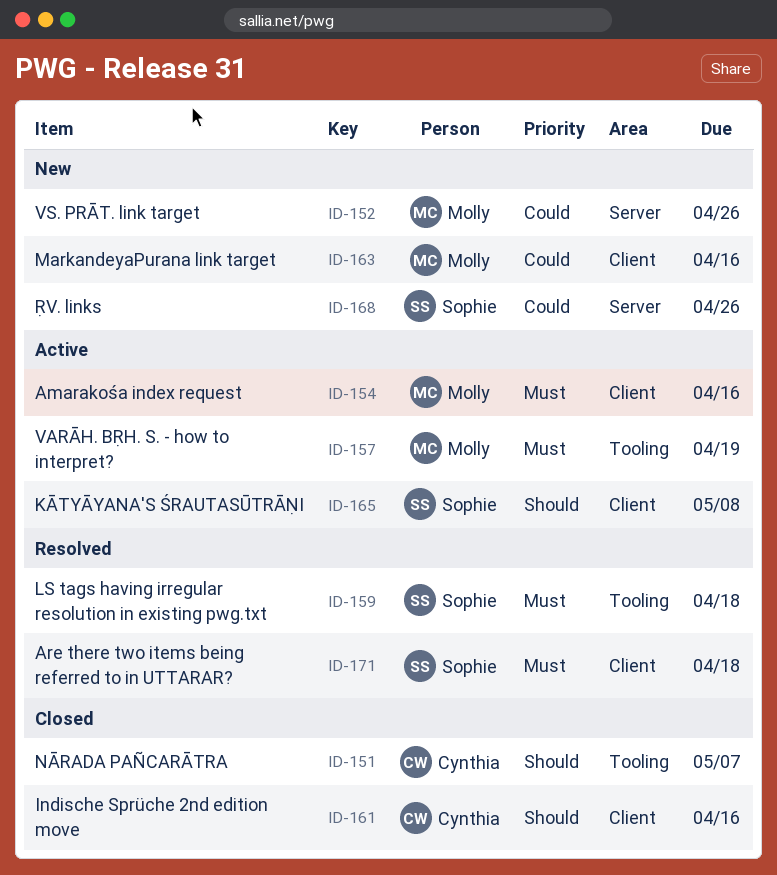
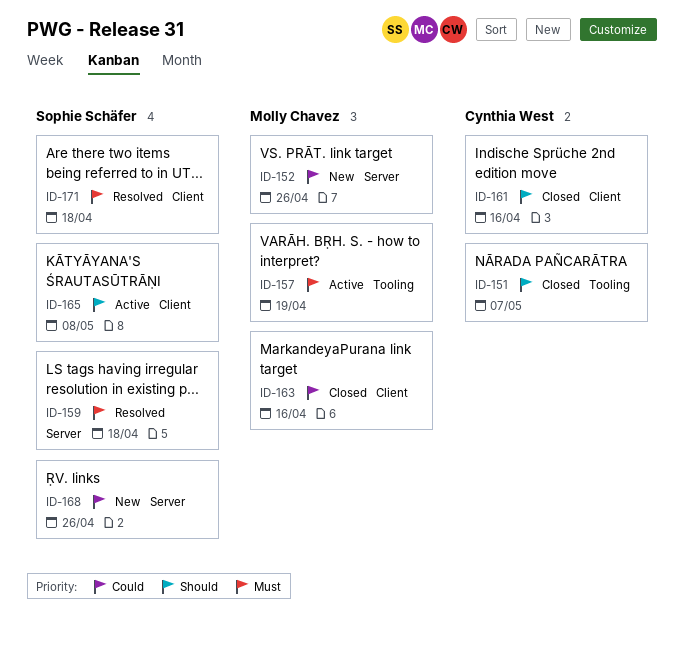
ID-154: present -> none
ID-159, label: Tooling -> Server
ID-163, status: New -> Closed

